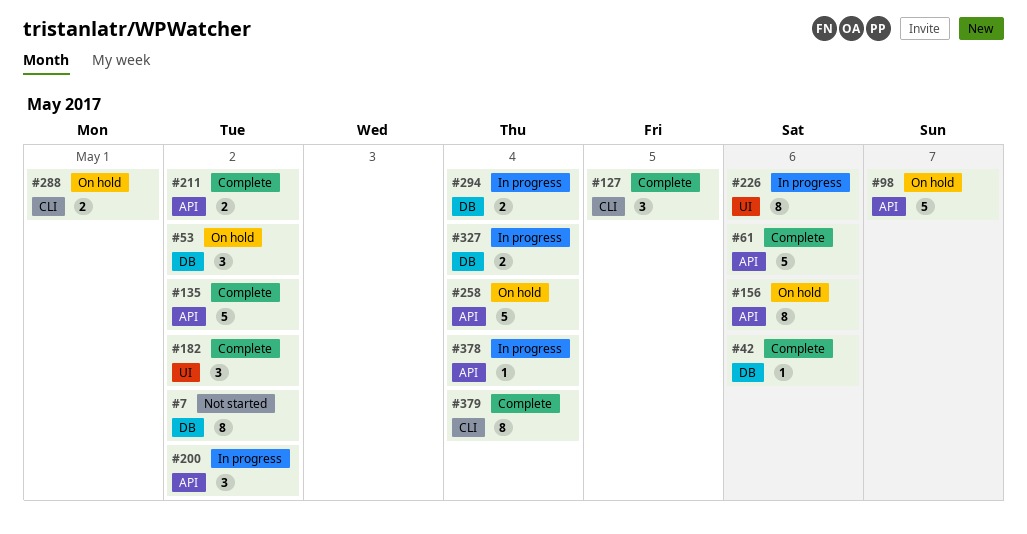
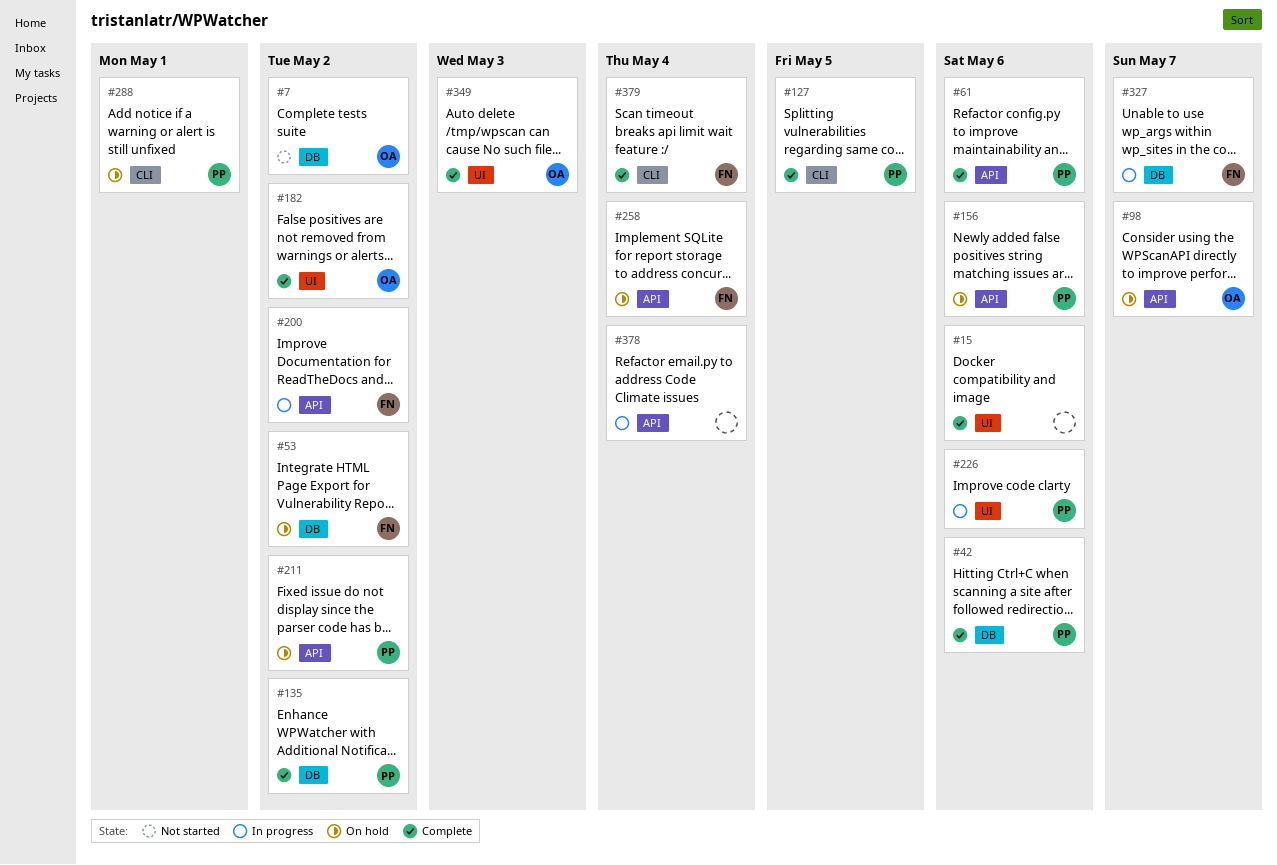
#15: none -> present
#135, label: API -> DB
#211, status: Complete -> On hold
#294: present -> none
#327, due: May 4 -> May 7
#349: none -> present

